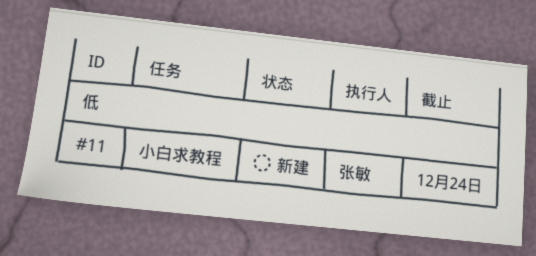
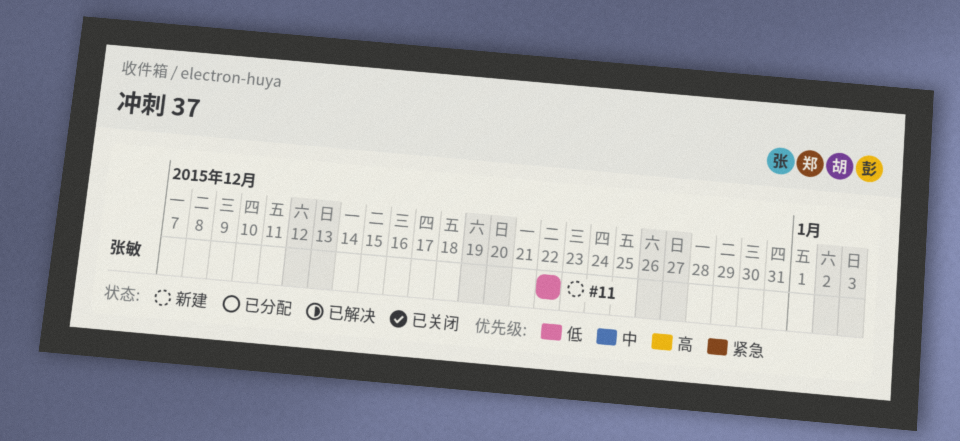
#11, due: Dec 24 -> Dec 22

